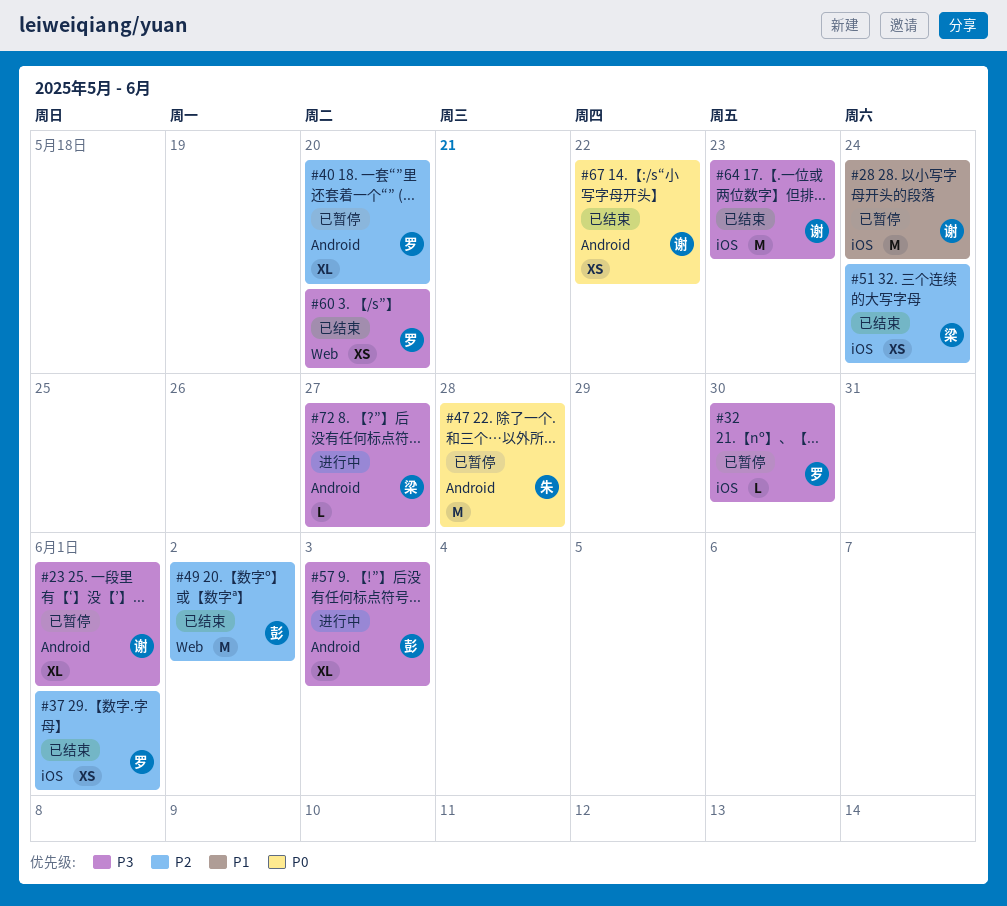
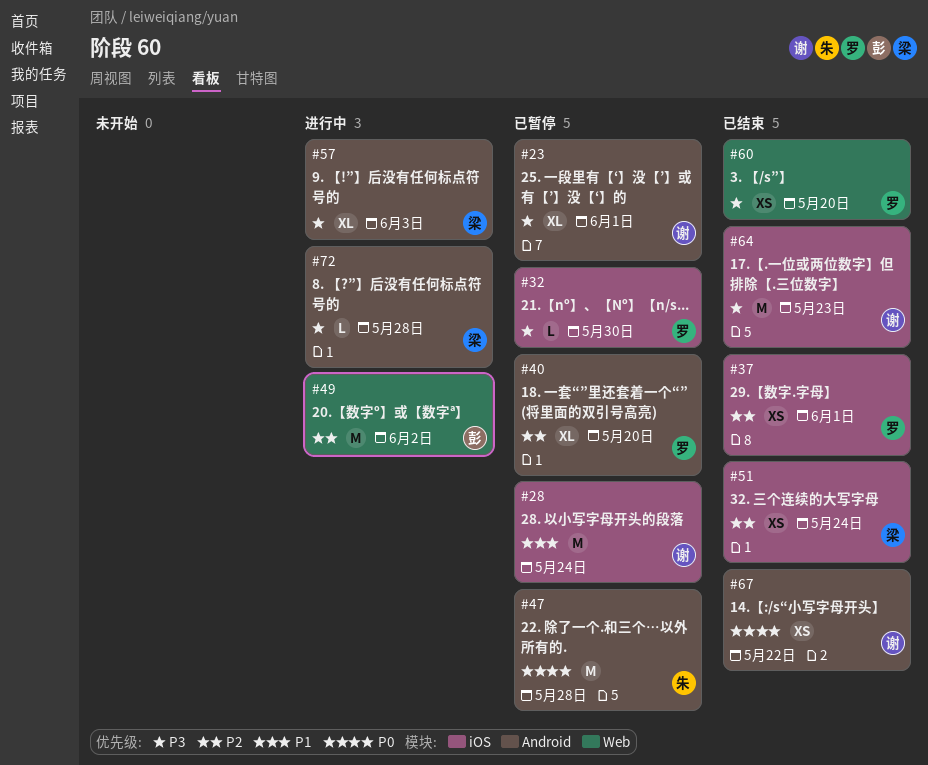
#49, status: 已结束 -> 进行中
#57, owner: 彭 -> 梁
#72, due: May 27 -> May 28

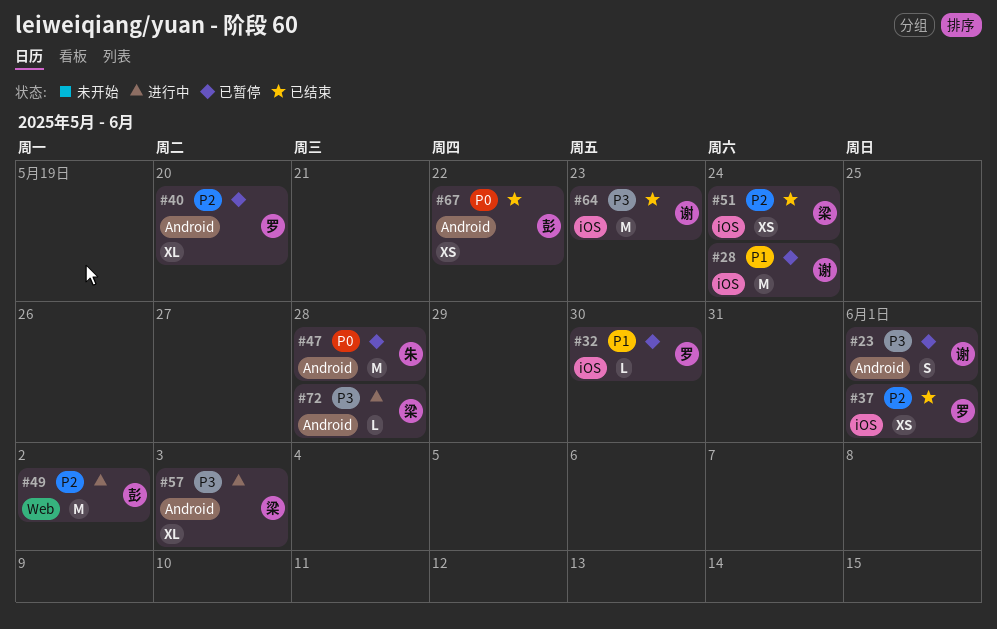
#23, estimate: XL -> S
#32, priority: P3 -> P1
#60: present -> none
#67, owner: 谢 -> 彭

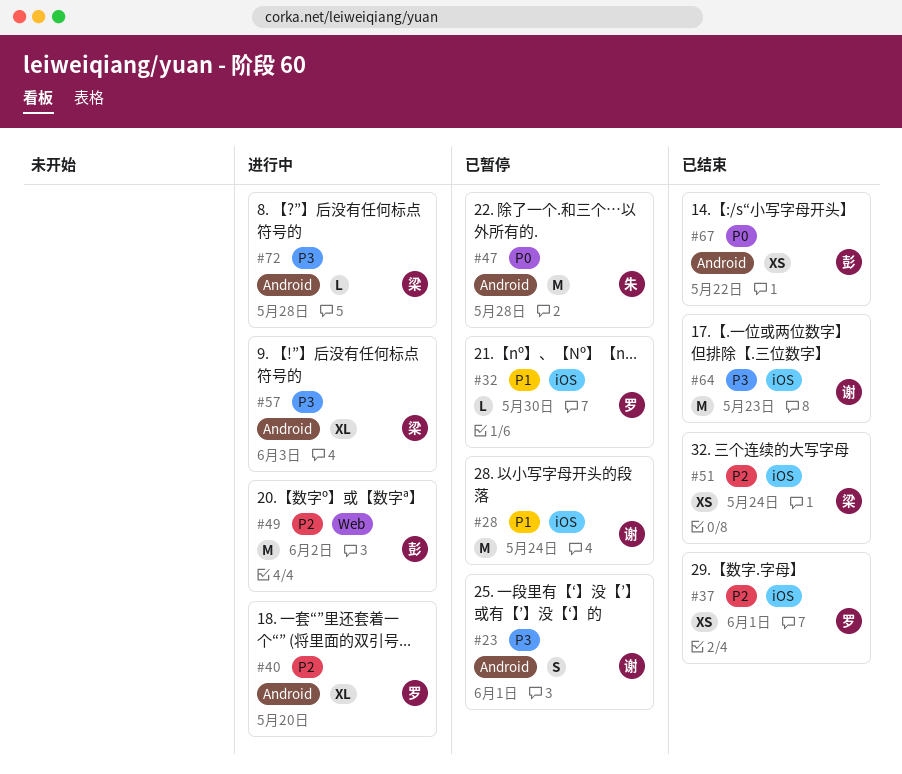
#40, status: 已暂停 -> 进行中

